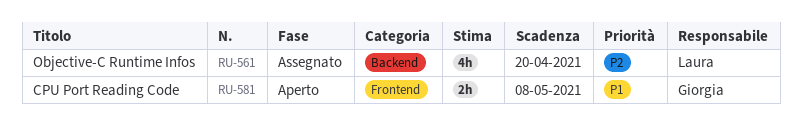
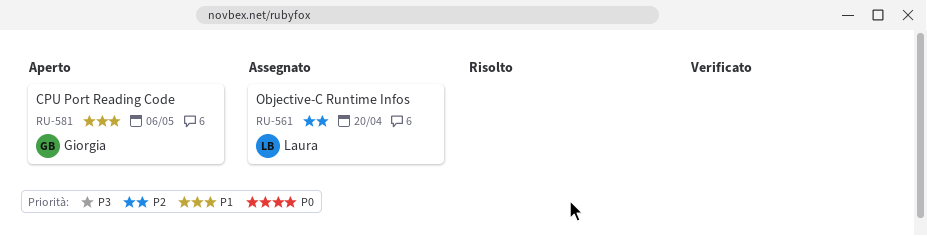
RU-581, due: May 8 -> May 6

